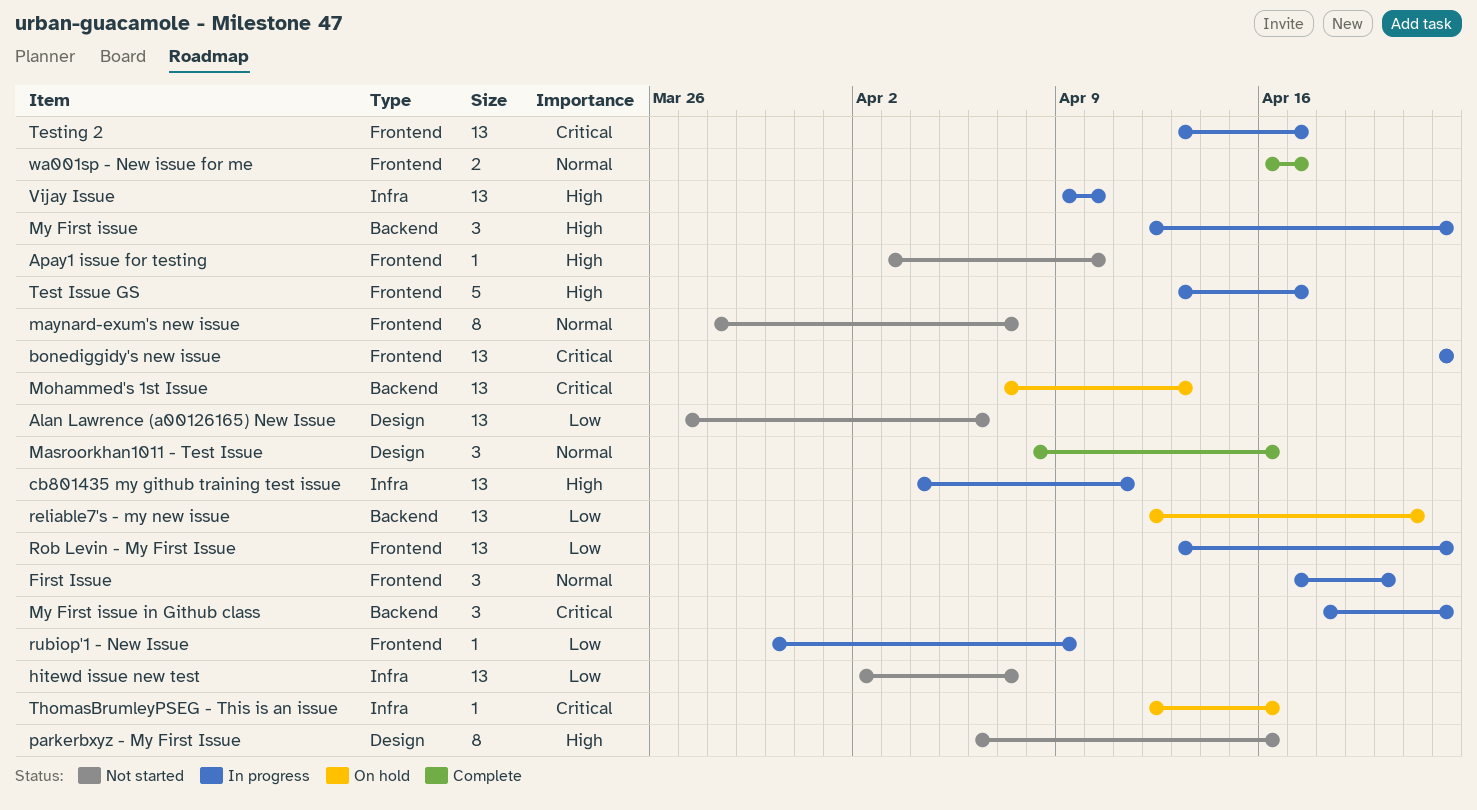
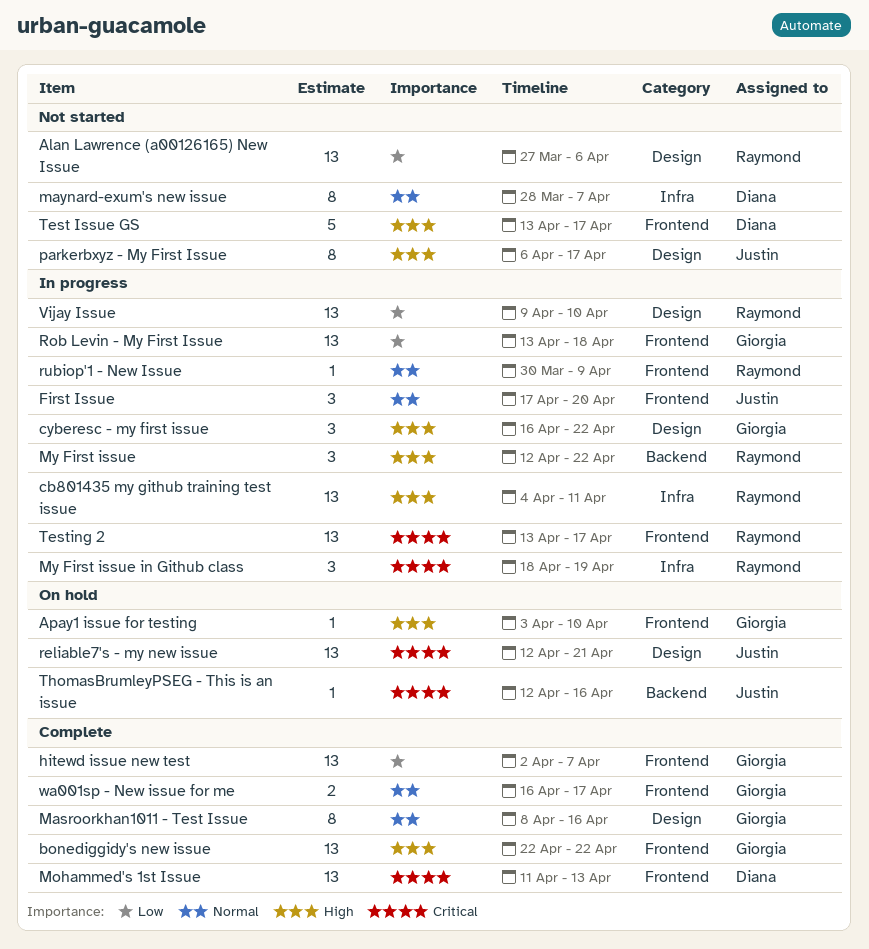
Apay1 issue for testing, status: Not started -> On hold
bonediggidy's new issue, status: In progress -> Complete
bonediggidy's new issue, priority: Critical -> High
cyberesc - my first issue: none -> present
hitewd issue new test, status: Not started -> Complete
hitewd issue new test, label: Infra -> Frontend
Masroorkhan1011 - Test Issue, estimate: 3 -> 8
maynard-exum's new issue, label: Frontend -> Infra
Mohammed's 1st Issue, status: On hold -> Complete
Mohammed's 1st Issue, label: Backend -> Frontend
Mohammed's 1st Issue, start: Apr 7 -> Apr 11
My First issue in Github class, label: Backend -> Infra
My First issue in Github class, due: Apr 22 -> Apr 19
parkerbxyz - My First Issue, due: Apr 16 -> Apr 17
reliable7's - my new issue, priority: Low -> Critical
reliable7's - my new issue, label: Backend -> Design
Rob Levin - My First Issue, due: Apr 22 -> Apr 18
rubiop'1 - New Issue, priority: Low -> Normal
Test Issue GS, status: In progress -> Not started
ThomasBrumleyPSEG - This is an issue, label: Infra -> Backend
Vijay Issue, priority: High -> Low
Vijay Issue, label: Infra -> Design

